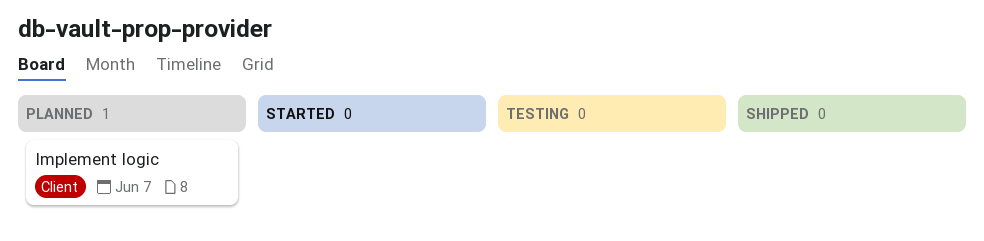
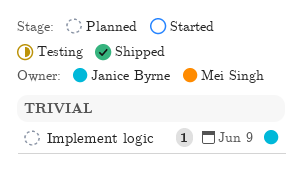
Implement logic, due: Jun 7 -> Jun 9

